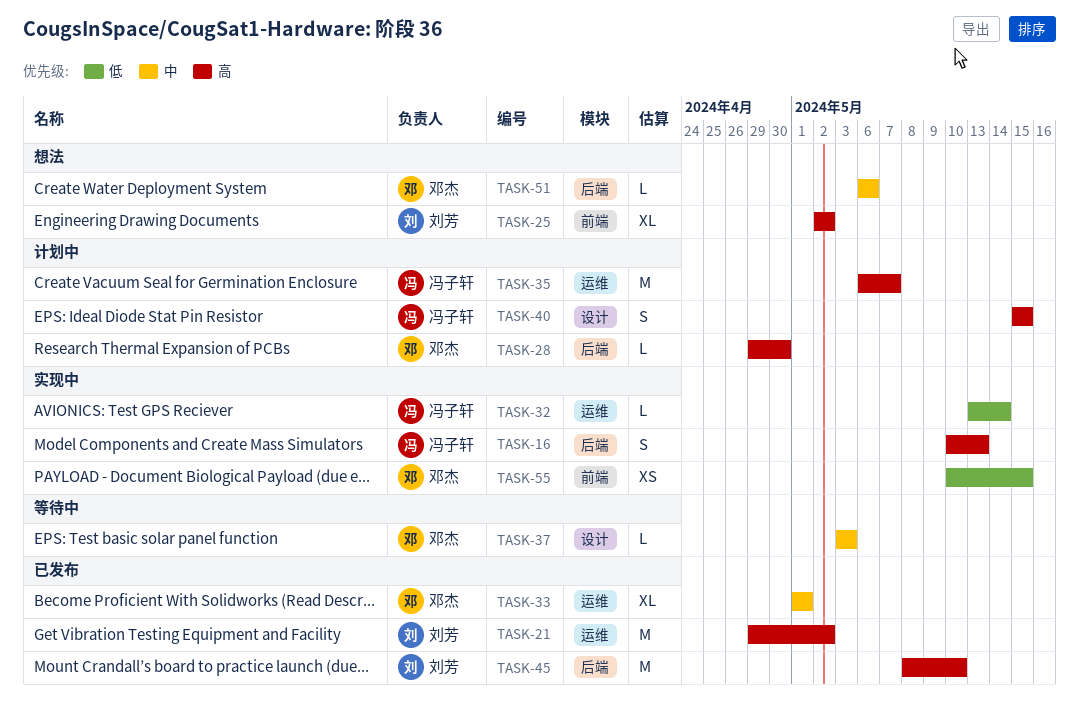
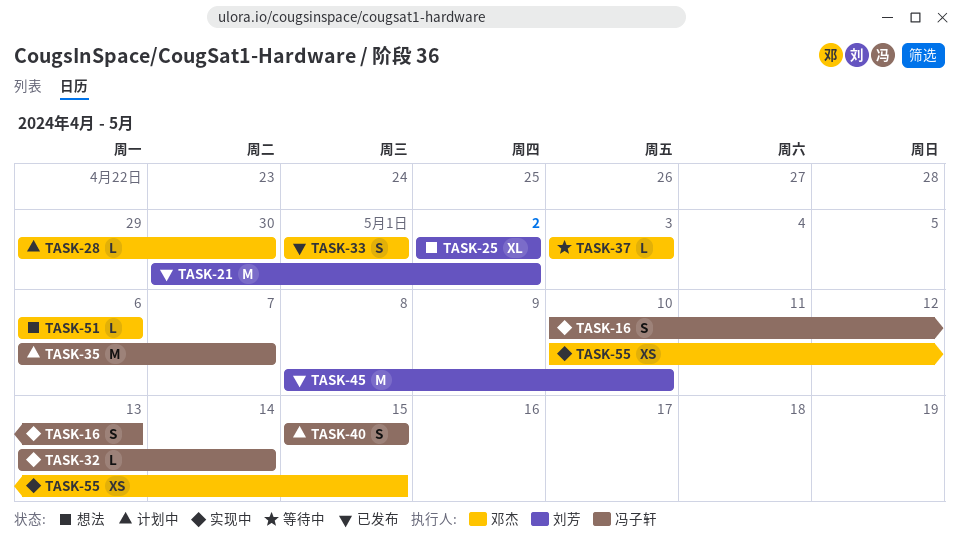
TASK-21, start: Apr 29 -> Apr 30
TASK-33, estimate: XL -> S

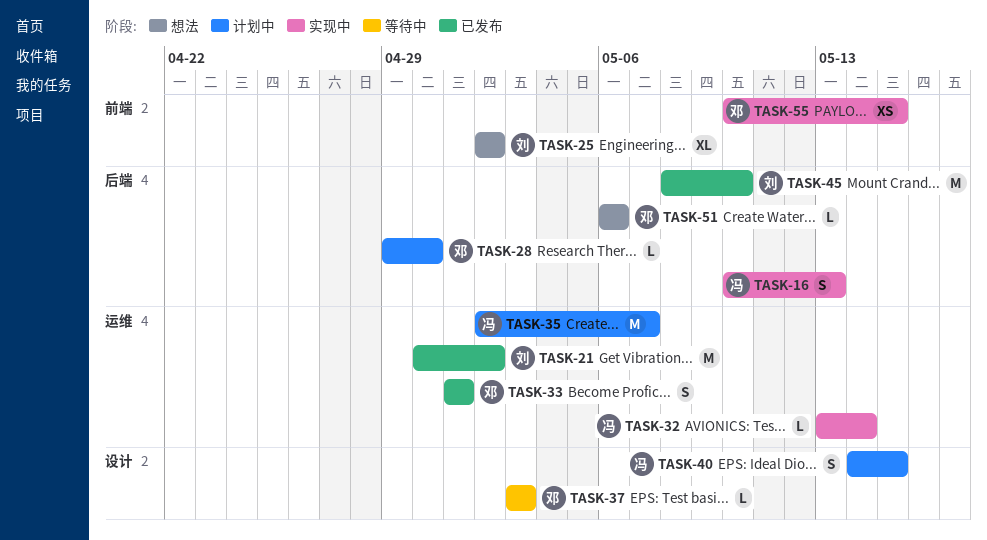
TASK-35, start: May 6 -> May 2
TASK-40, start: May 15 -> May 14

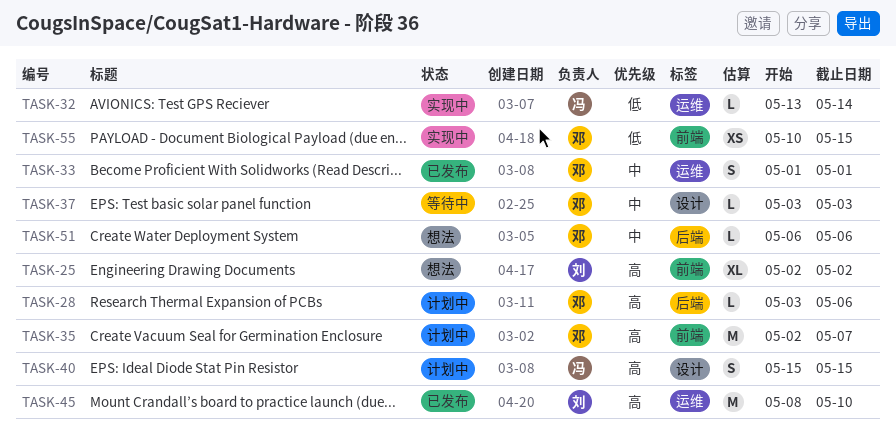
TASK-16: present -> none
TASK-21: present -> none
TASK-28, start: Apr 29 -> May 3
TASK-28, due: Apr 30 -> May 6
TASK-35, owner: 冯 -> 邓
TASK-35, label: 运维 -> 前端
TASK-40, start: May 14 -> May 15
TASK-45, label: 后端 -> 运维

